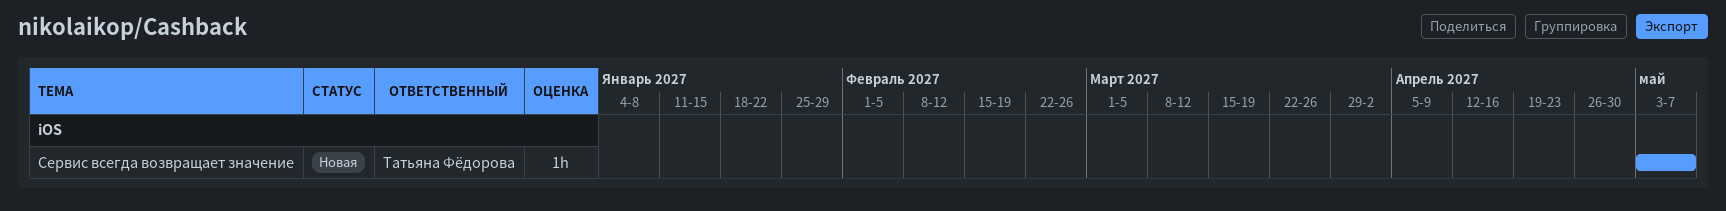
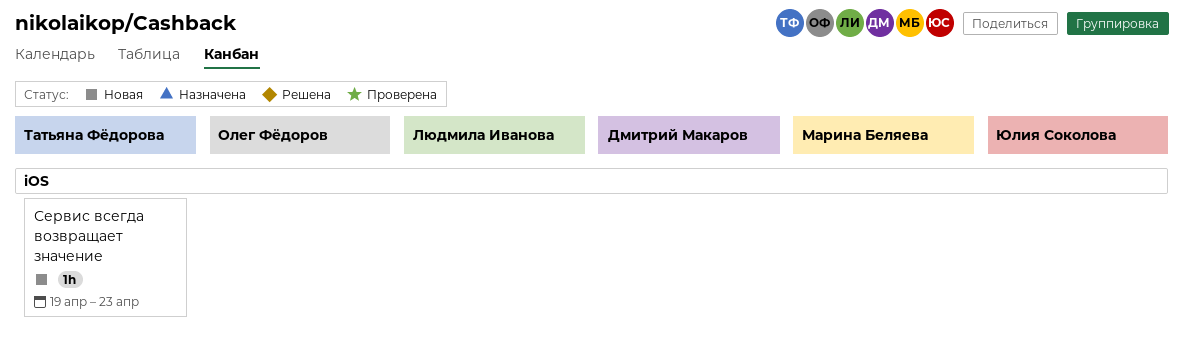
Сервис всегда возвращает значение, start: May 3 -> Apr 19
Сервис всегда возвращает значение, due: May 7 -> Apr 23

